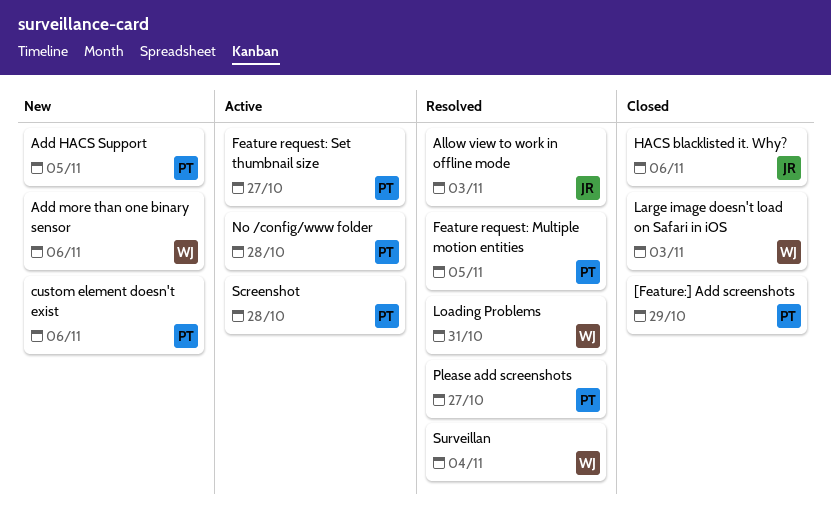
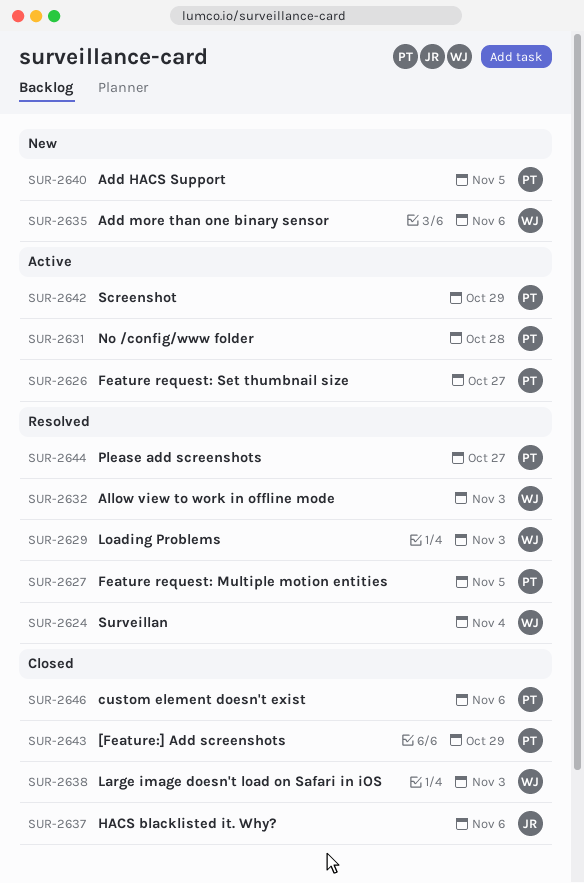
Allow view to work in offline mode, owner: JR -> WJ
custom element doesn't exist, status: New -> Closed
Loading Problems, due: Oct 31 -> Nov 3
Screenshot, due: Oct 28 -> Oct 29

